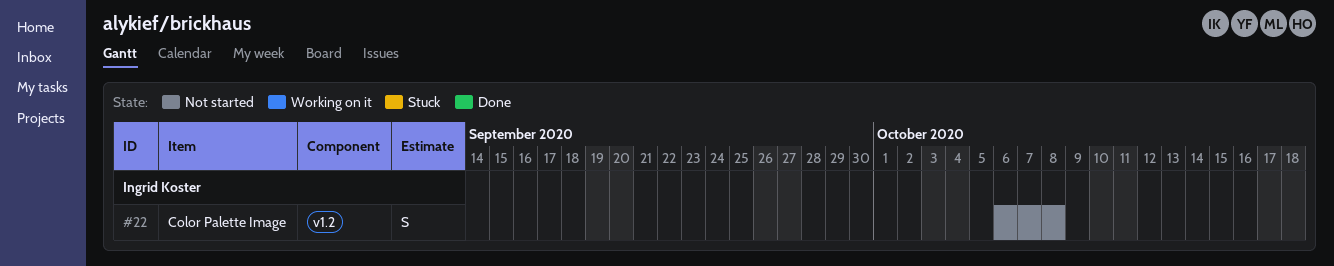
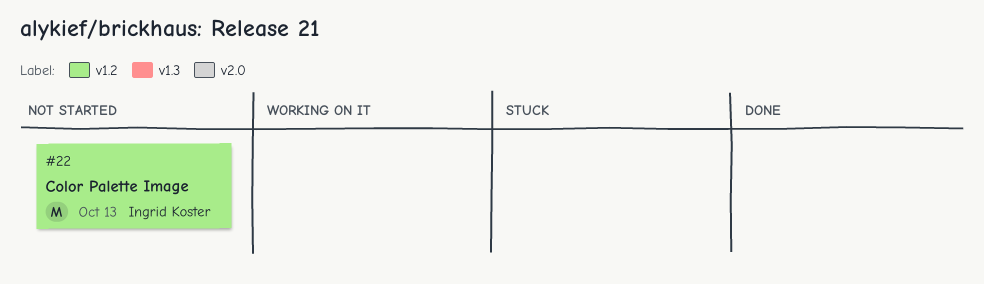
#22, estimate: S -> M
#22, due: Oct 8 -> Oct 13

